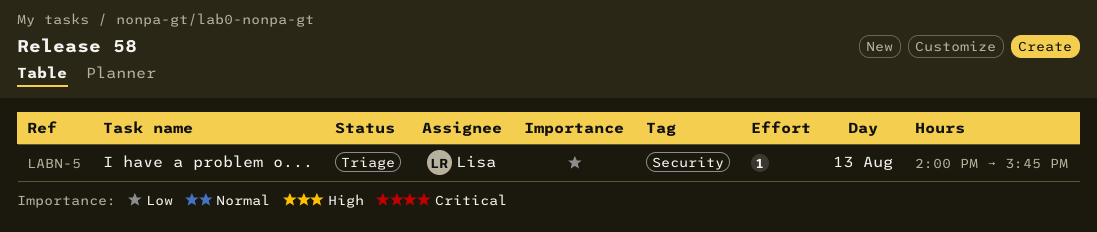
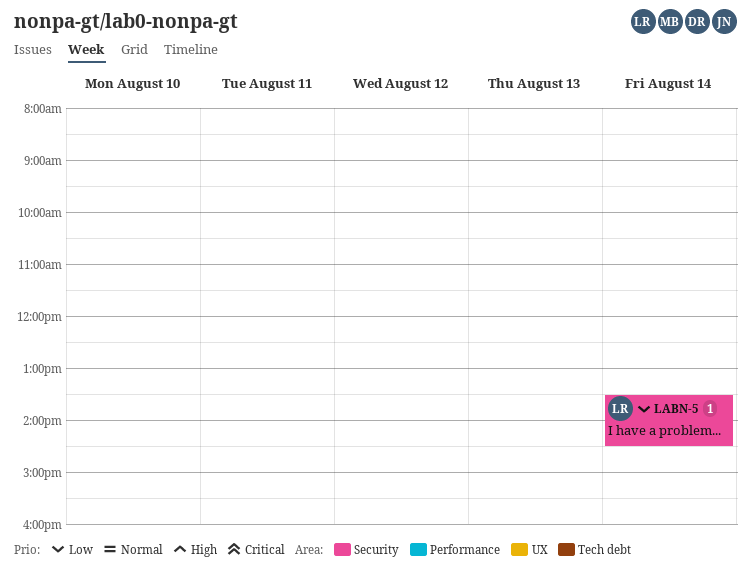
LABN-5, day: Aug 13 -> Aug 14
LABN-5, begins: 14:00 -> 13:30
LABN-5, ends: 15:45 -> 14:30

